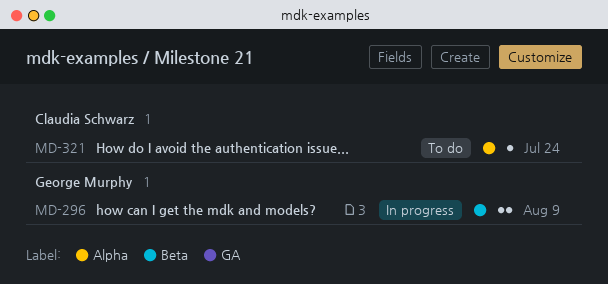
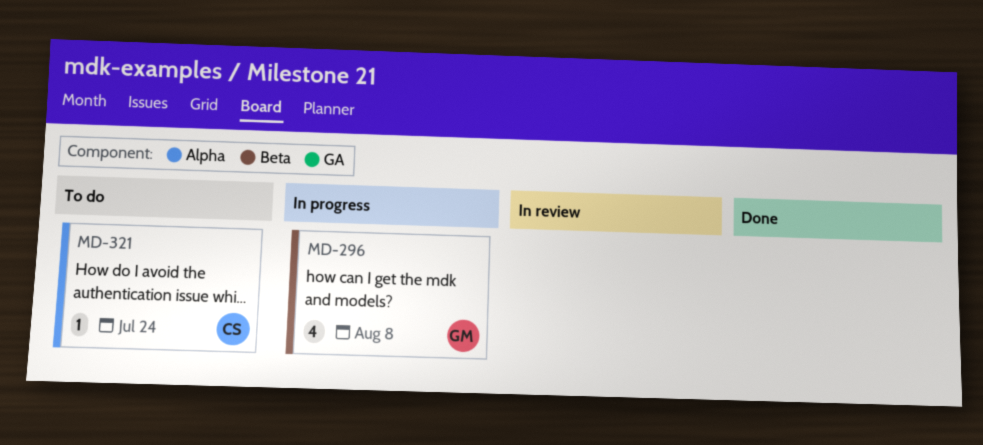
MD-296, estimate: 2 -> 4
MD-296, due: Aug 9 -> Aug 8

